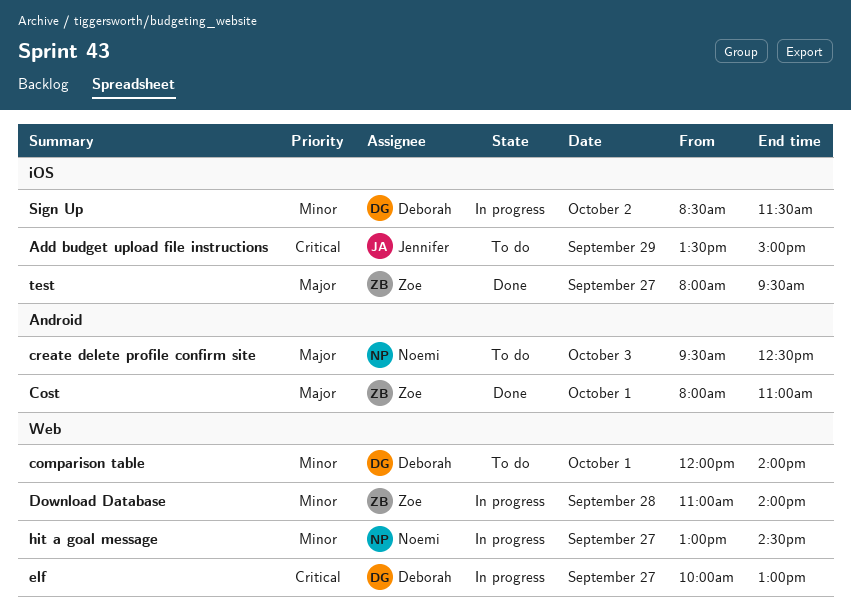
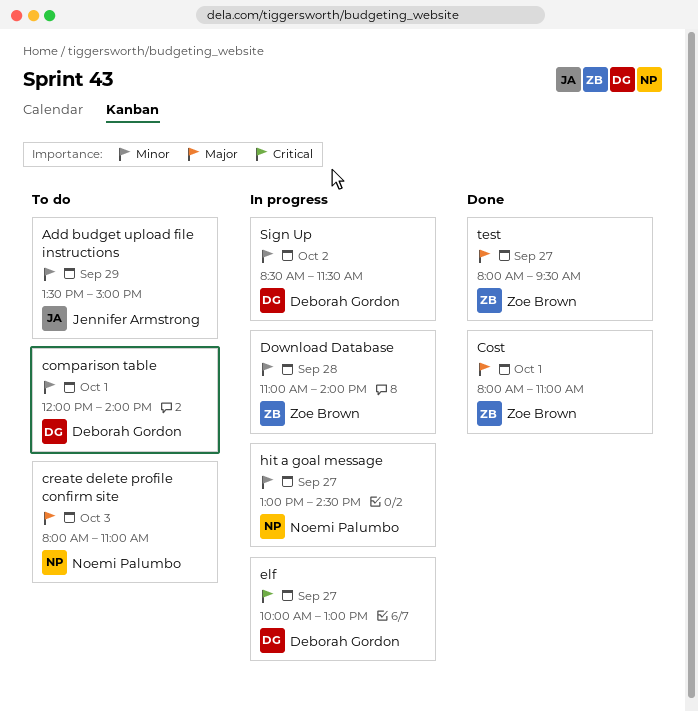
Add budget upload file instructions, priority: Critical -> Minor
create delete profile confirm site, begins: 09:30 -> 08:00
create delete profile confirm site, ends: 12:30 -> 11:00

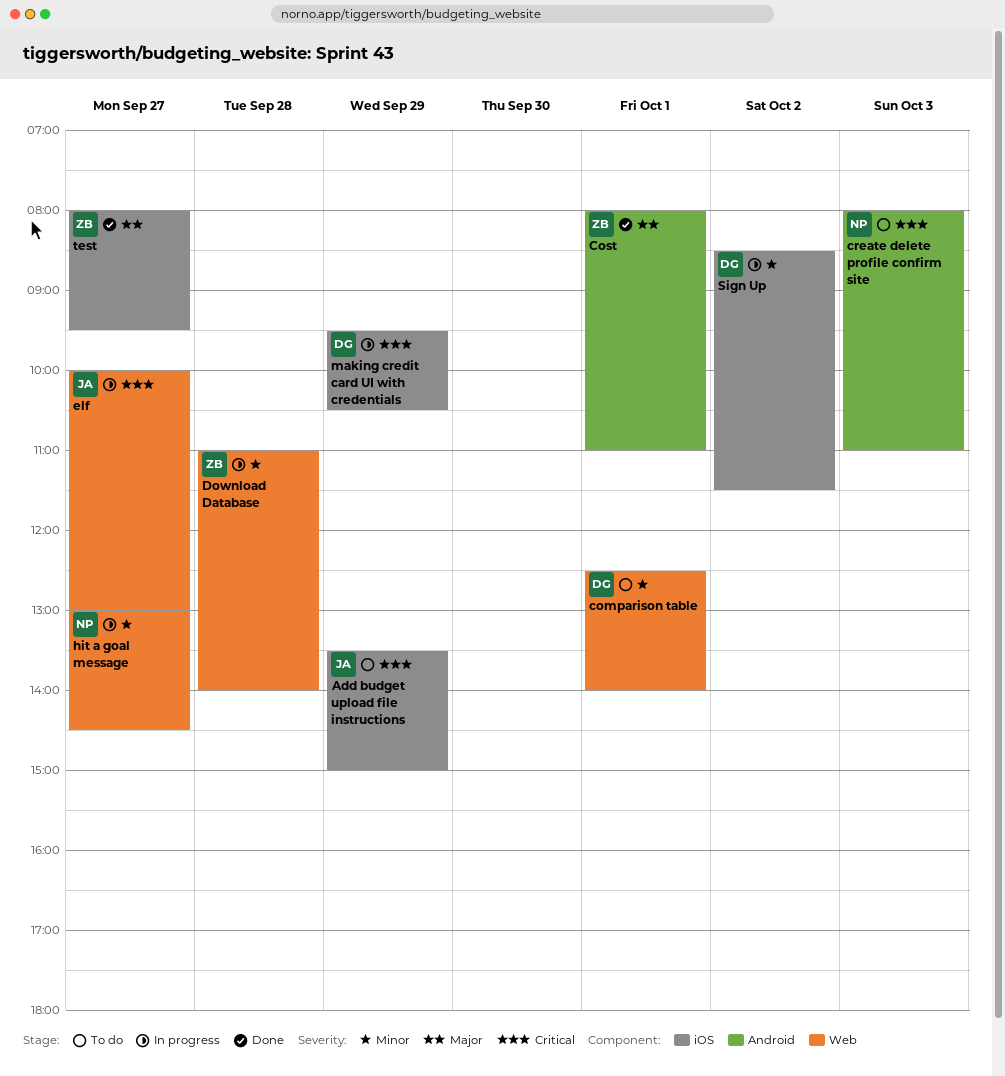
Add budget upload file instructions, priority: Minor -> Critical
comparison table, begins: 12:00 -> 12:30
create delete profile confirm site, priority: Major -> Critical
elf, owner: Deborah Gordon -> Jennifer Armstrong
making credit card UI with credentials: none -> present

